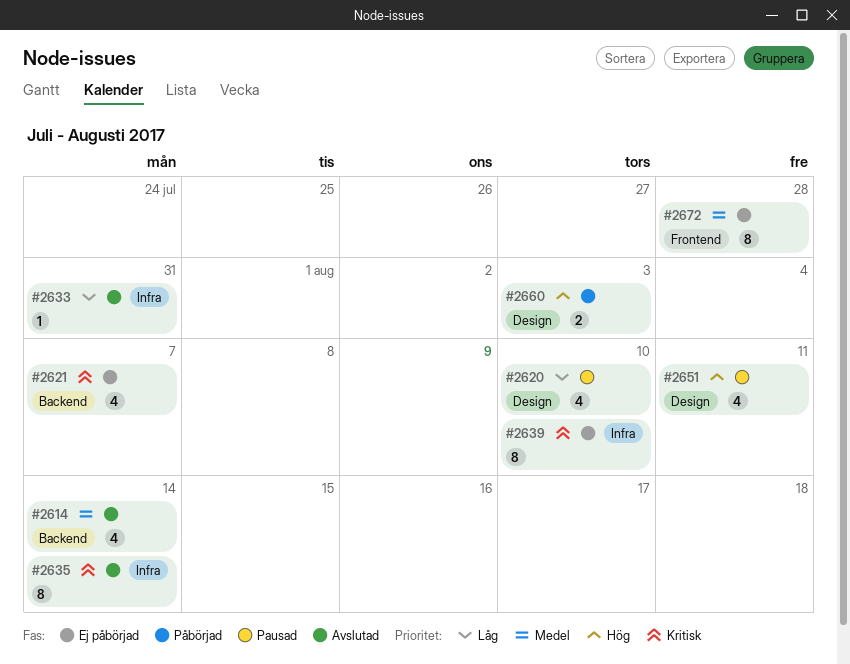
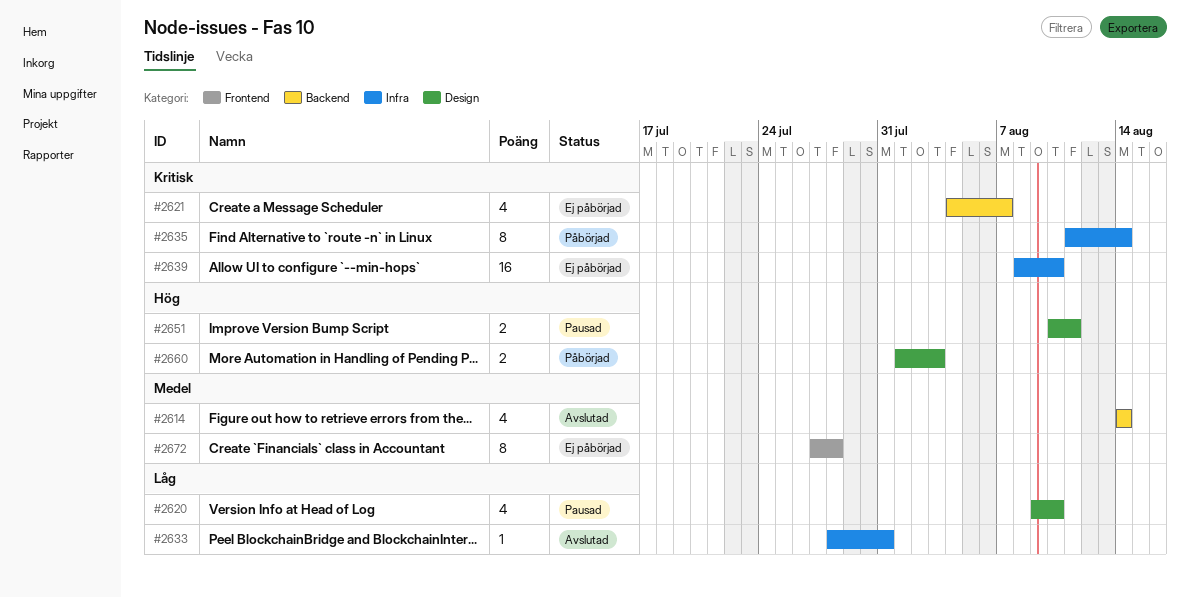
#2635, status: Avslutad -> Påbörjad
#2639, estimate: 8 -> 16
#2651, estimate: 4 -> 2

